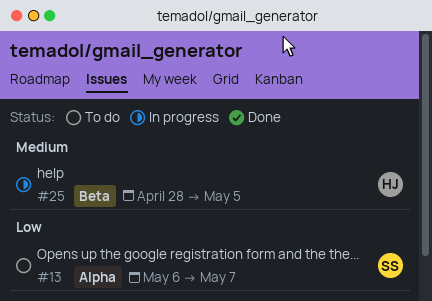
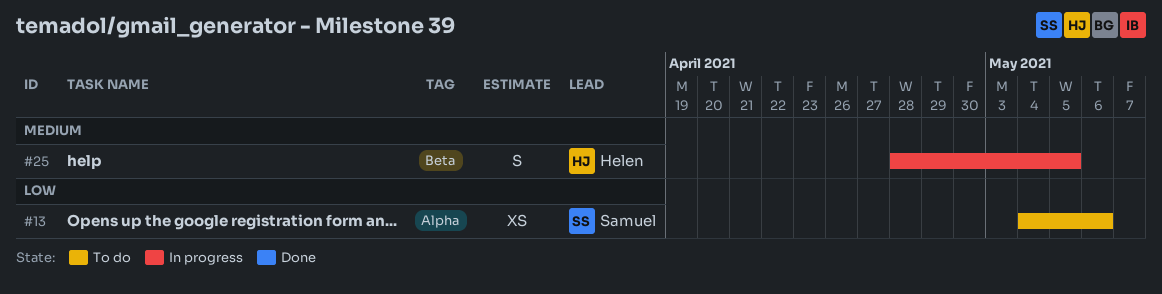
#13, start: May 6 -> May 4
#13, due: May 7 -> May 6

